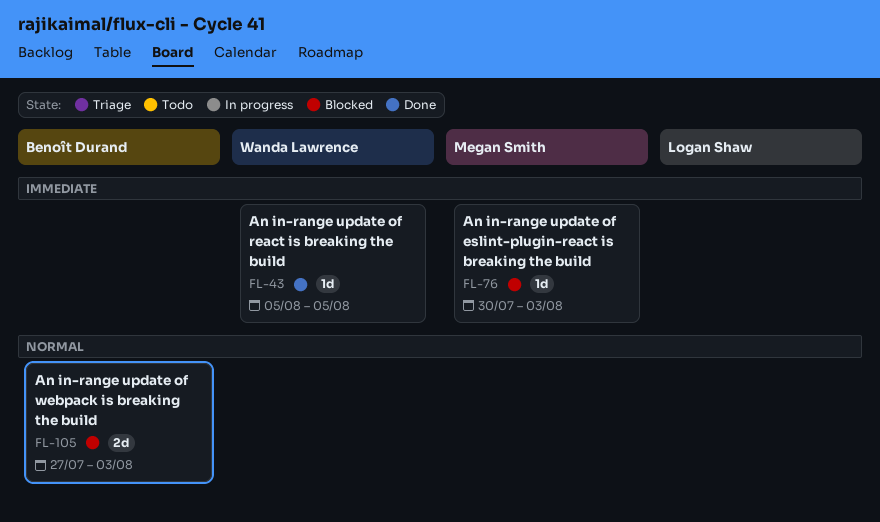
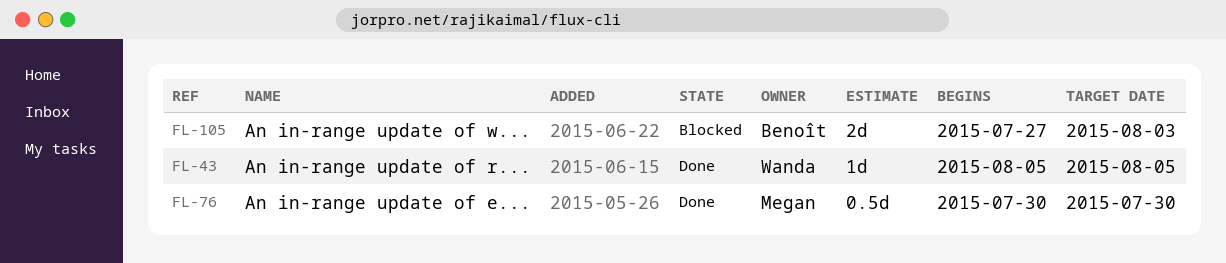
FL-76, status: Blocked -> Done
FL-76, estimate: 1d -> 0.5d
FL-76, due: Aug 3 -> Jul 30

